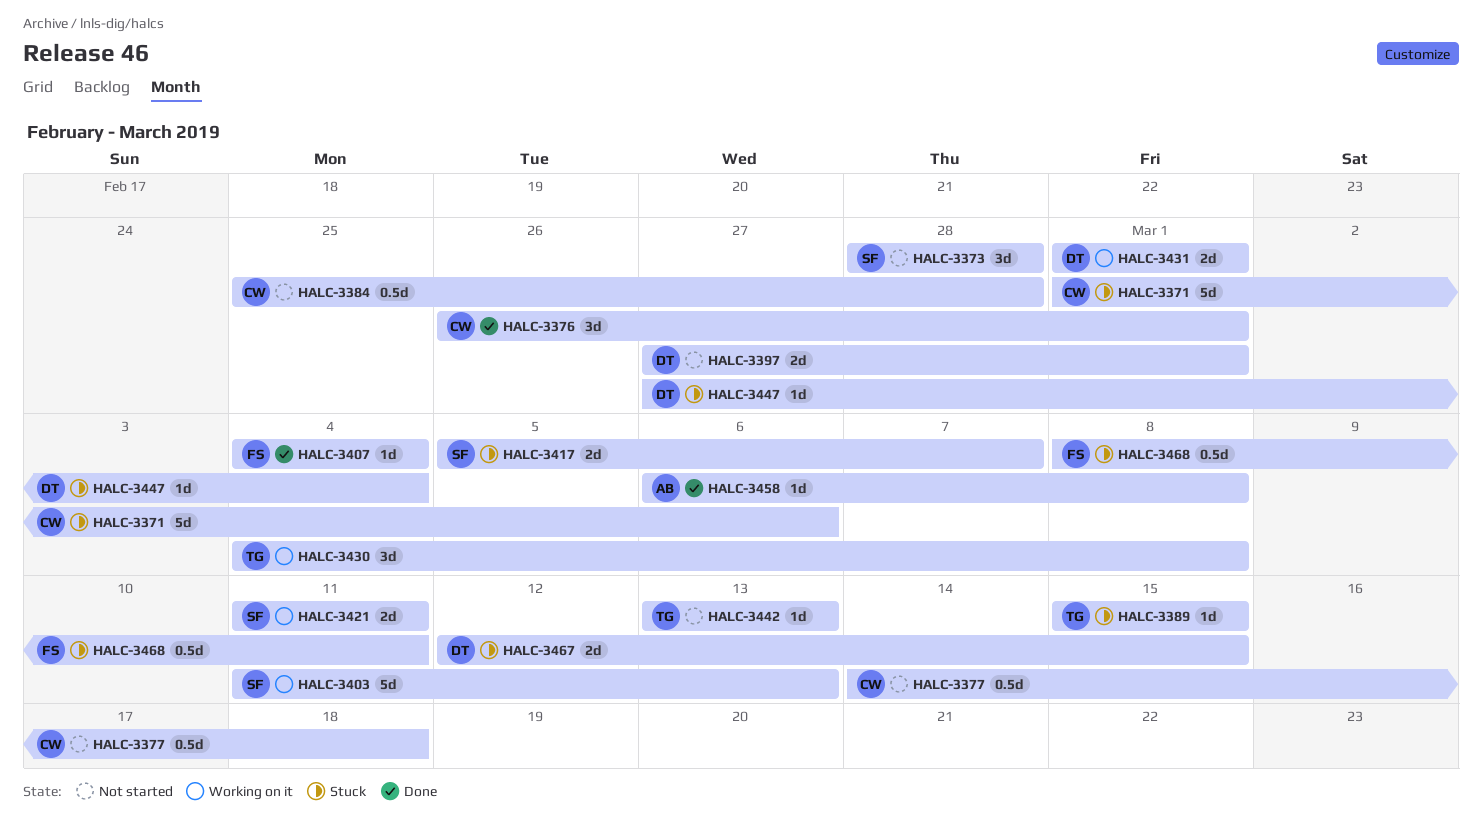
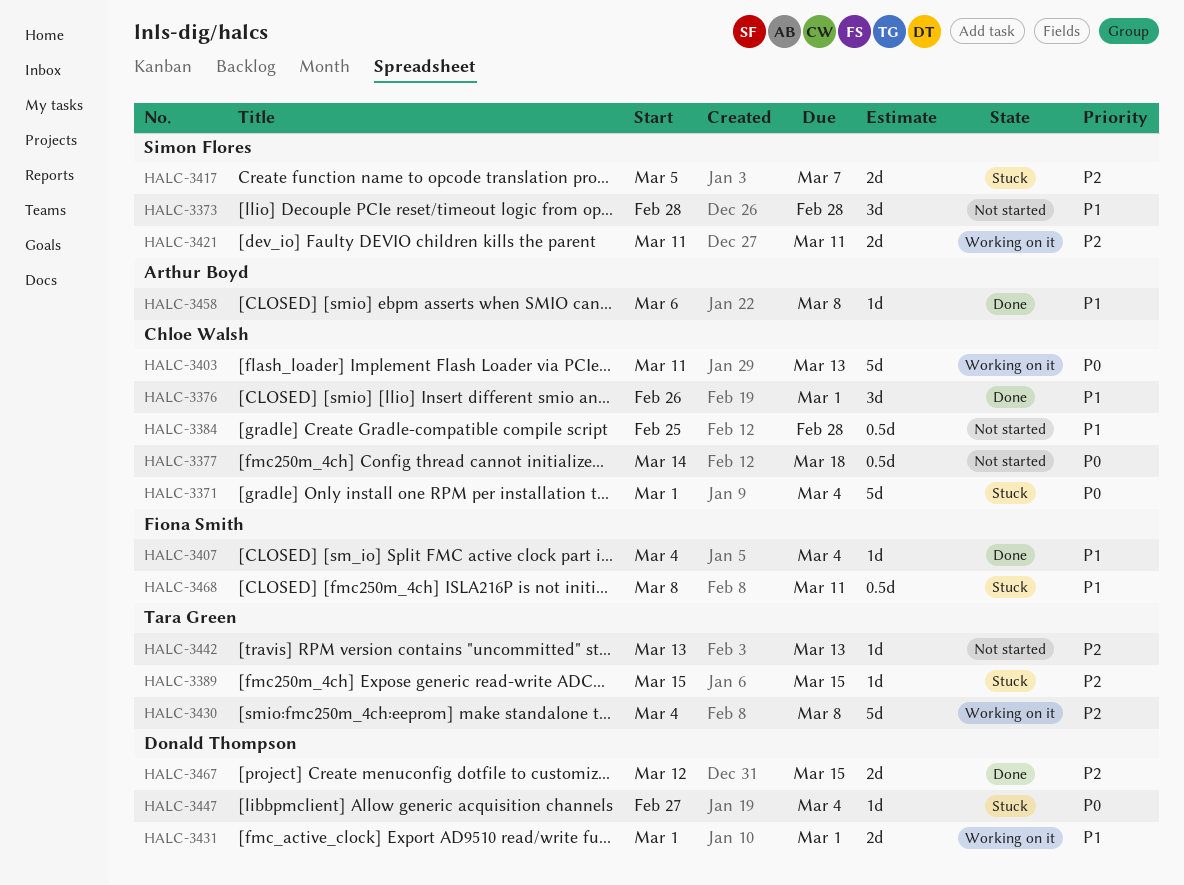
HALC-3371, due: Mar 6 -> Mar 4
HALC-3397: present -> none
HALC-3403, owner: Simon Flores -> Chloe Walsh
HALC-3430, estimate: 3d -> 5d
HALC-3467, status: Stuck -> Done

